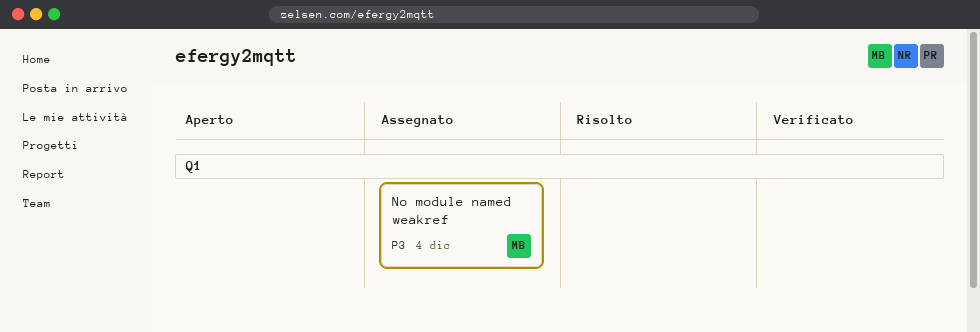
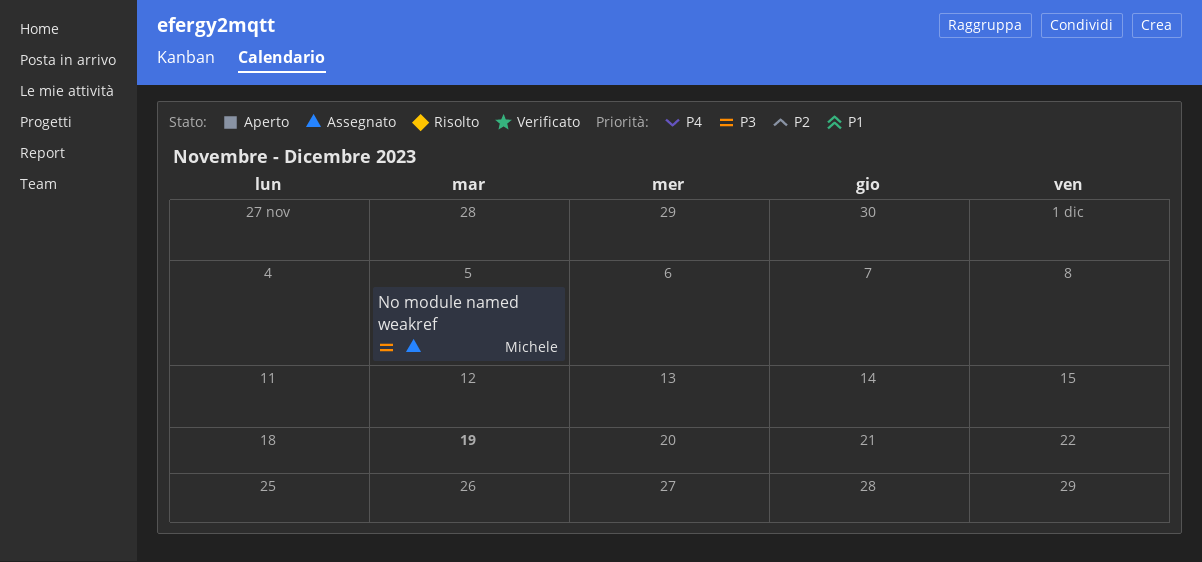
No module named weakref, due: Dec 4 -> Dec 5

